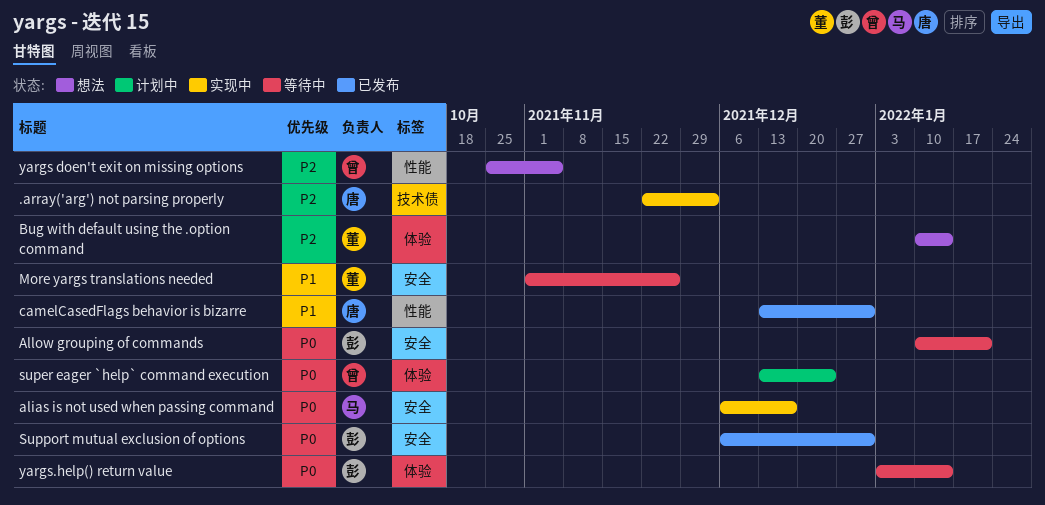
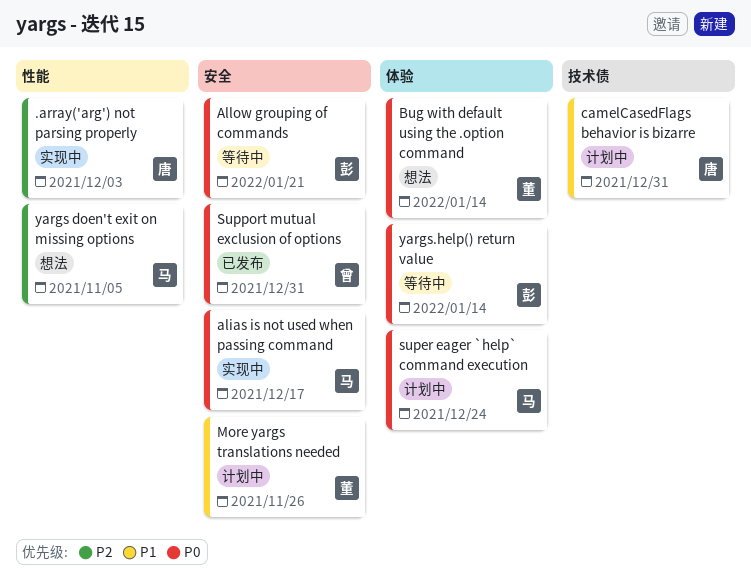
.array('arg') not parsing properly, label: 技术债 -> 性能
Bug with default using the .option command, priority: P2 -> P0
camelCasedFlags behavior is bizarre, status: 已发布 -> 计划中
camelCasedFlags behavior is bizarre, label: 性能 -> 技术债
More yargs translations needed, status: 等待中 -> 计划中
super eager `help` command execution, owner: 曾 -> 马
Support mutual exclusion of options, owner: 彭 -> 曾
yargs doen't exit on missing options, owner: 曾 -> 马

